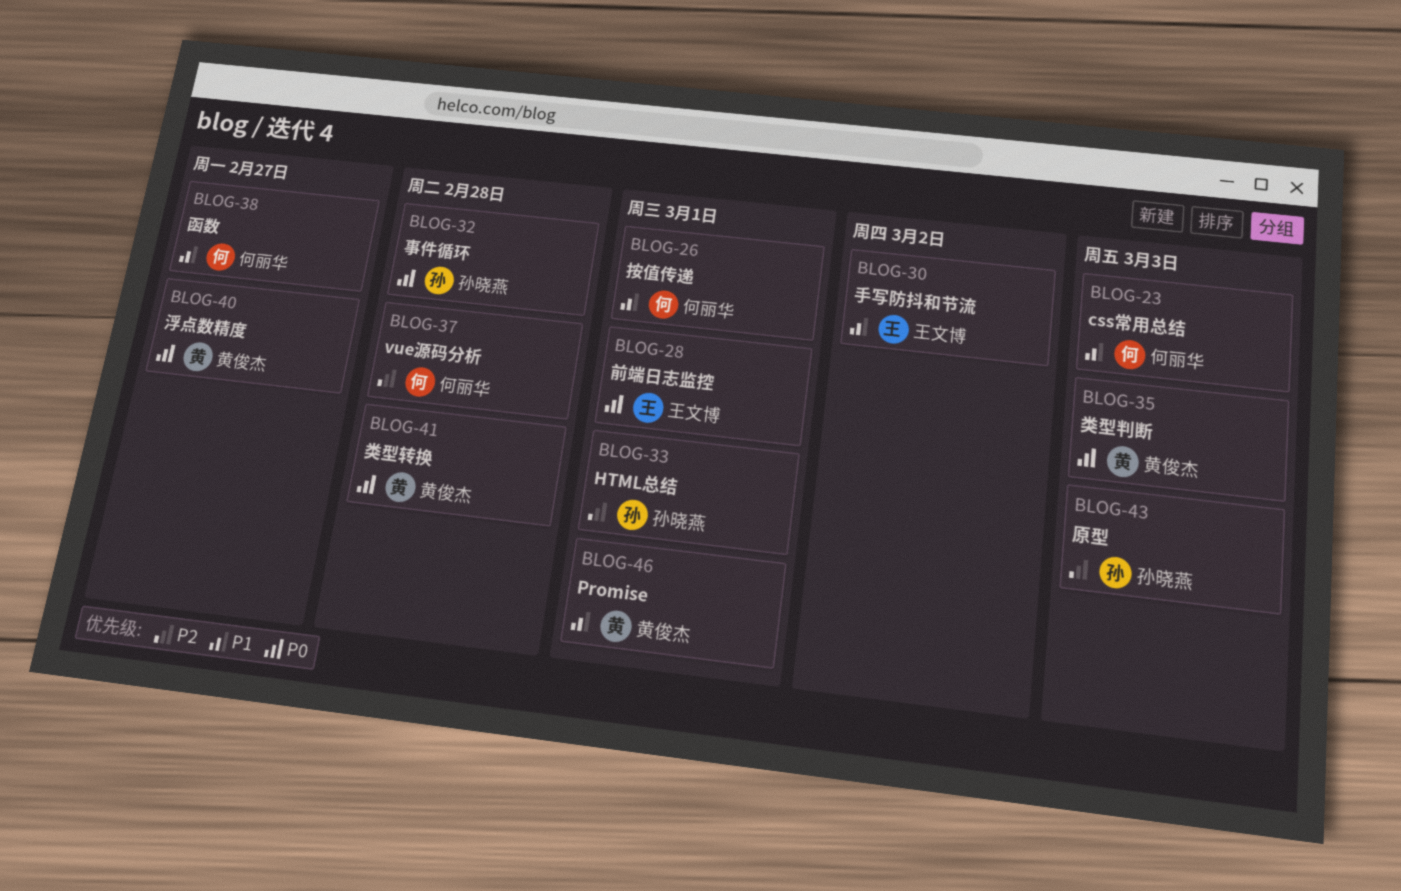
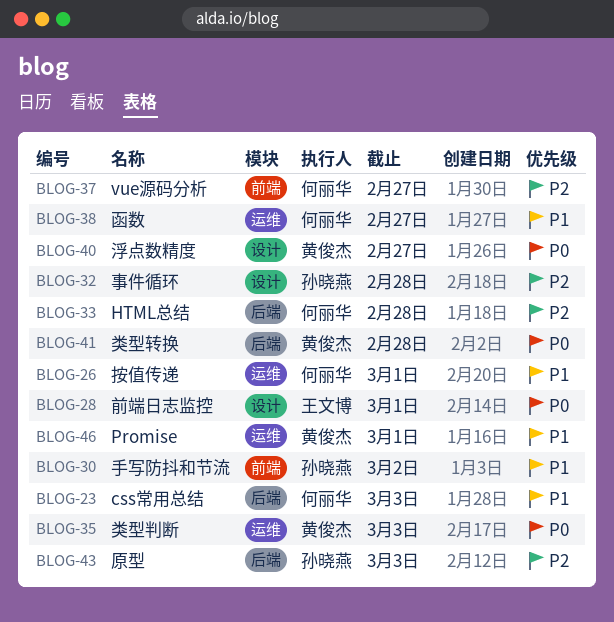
BLOG-30, owner: 王文博 -> 孙晓燕
BLOG-32, priority: P0 -> P2
BLOG-33, owner: 孙晓燕 -> 何丽华
BLOG-33, due: Mar 1 -> Feb 28
BLOG-37, due: Feb 28 -> Feb 27

